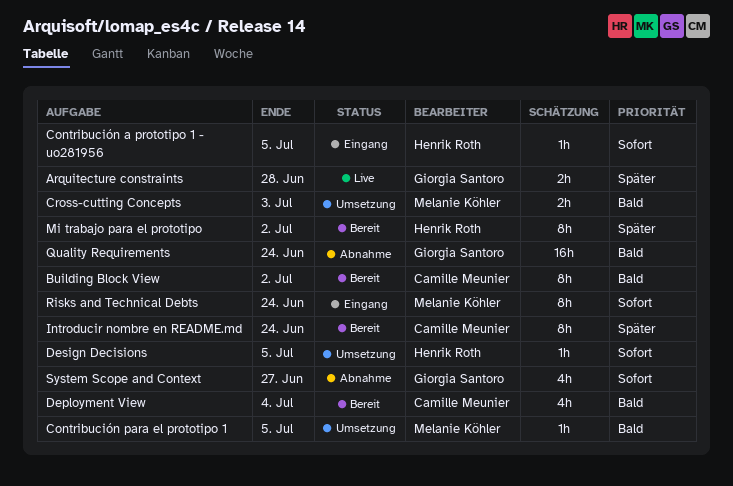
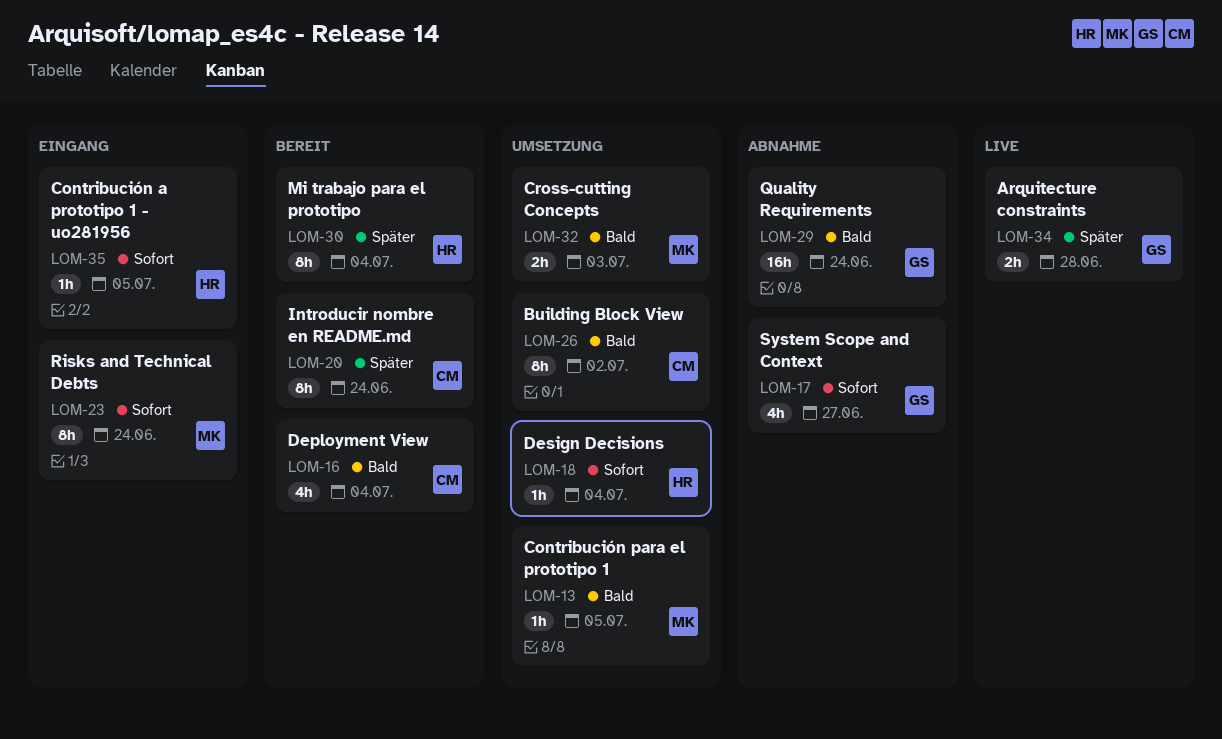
Building Block View, status: Bereit -> Umsetzung
Design Decisions, due: Jul 5 -> Jul 4
Mi trabajo para el prototipo, due: Jul 2 -> Jul 4

